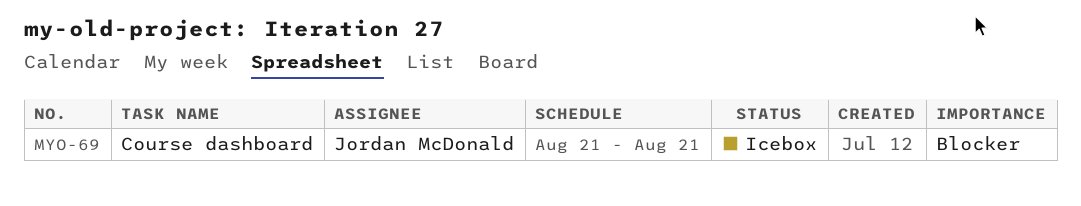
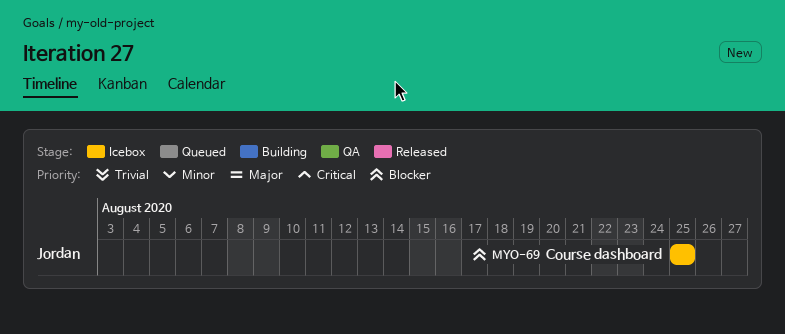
MYO-69, start: Aug 21 -> Aug 25
MYO-69, due: Aug 21 -> Aug 25

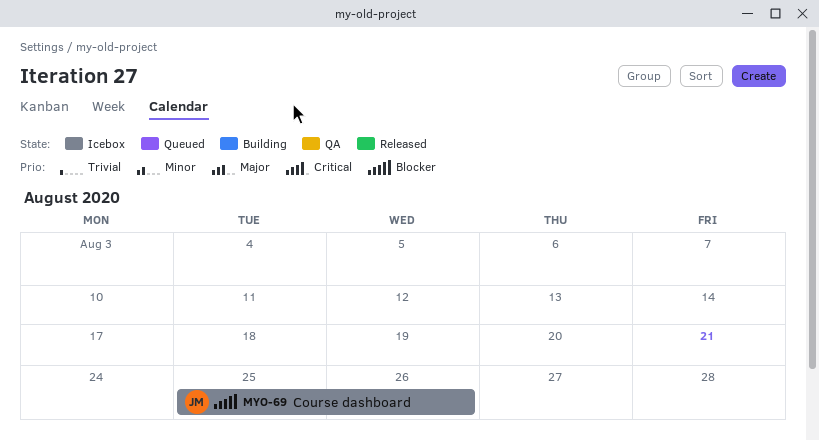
MYO-69, due: Aug 25 -> Aug 26

